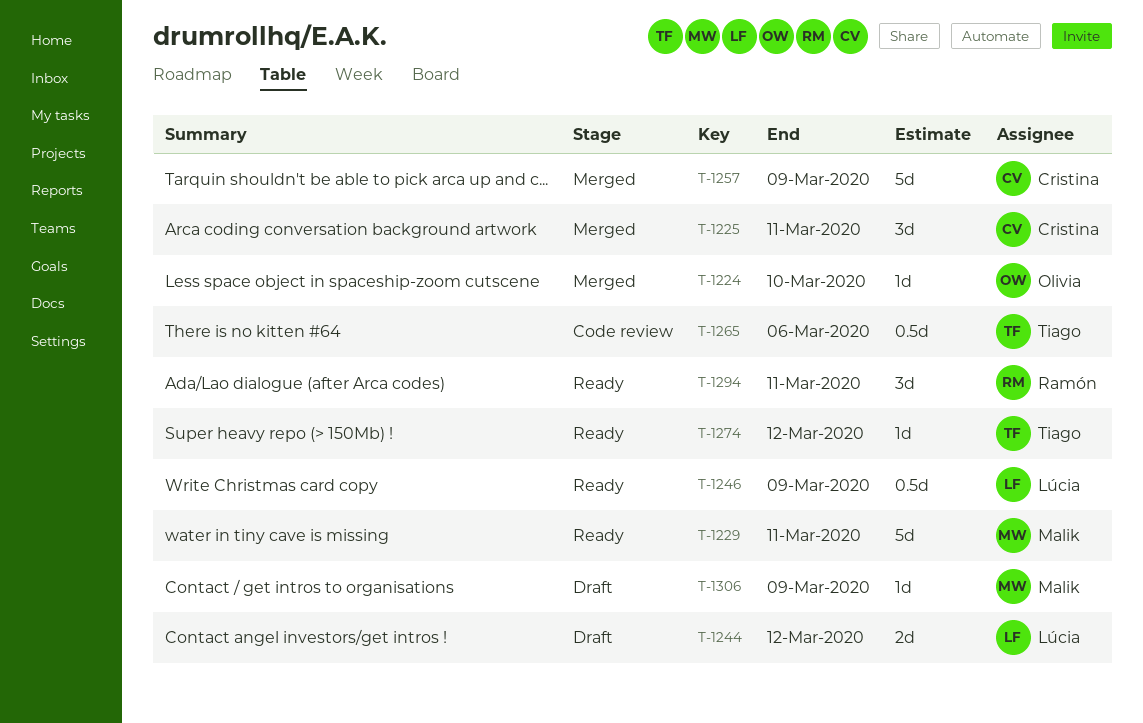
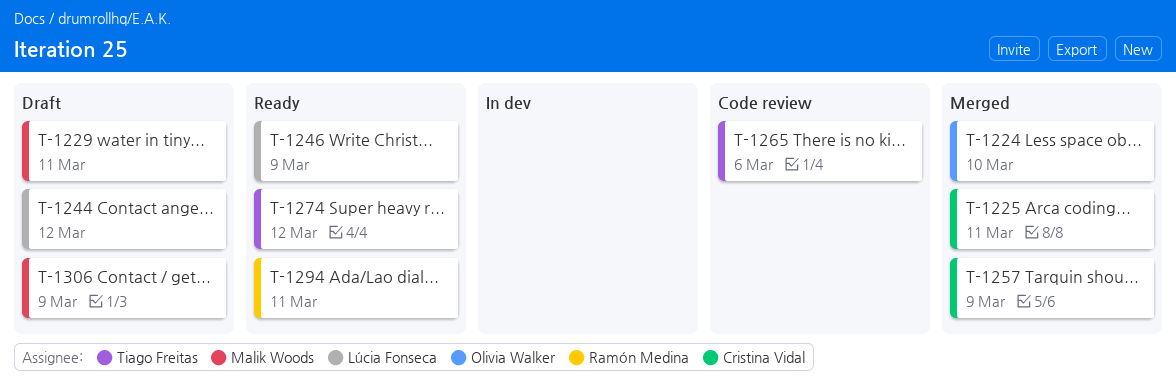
T-1229, status: Ready -> Draft

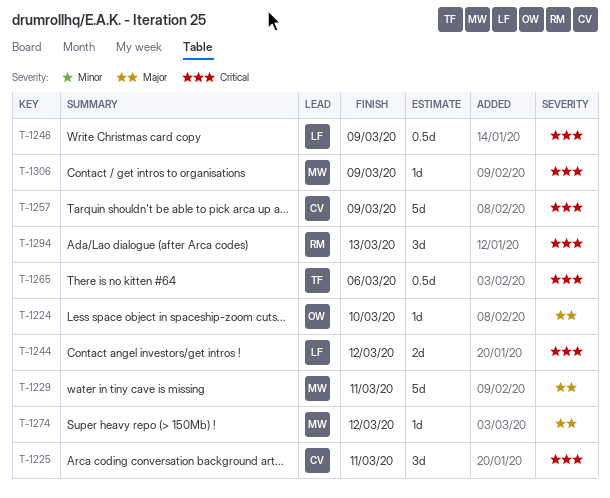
T-1274, owner: Tiago Freitas -> Malik Woods
T-1294, due: Mar 11 -> Mar 13

